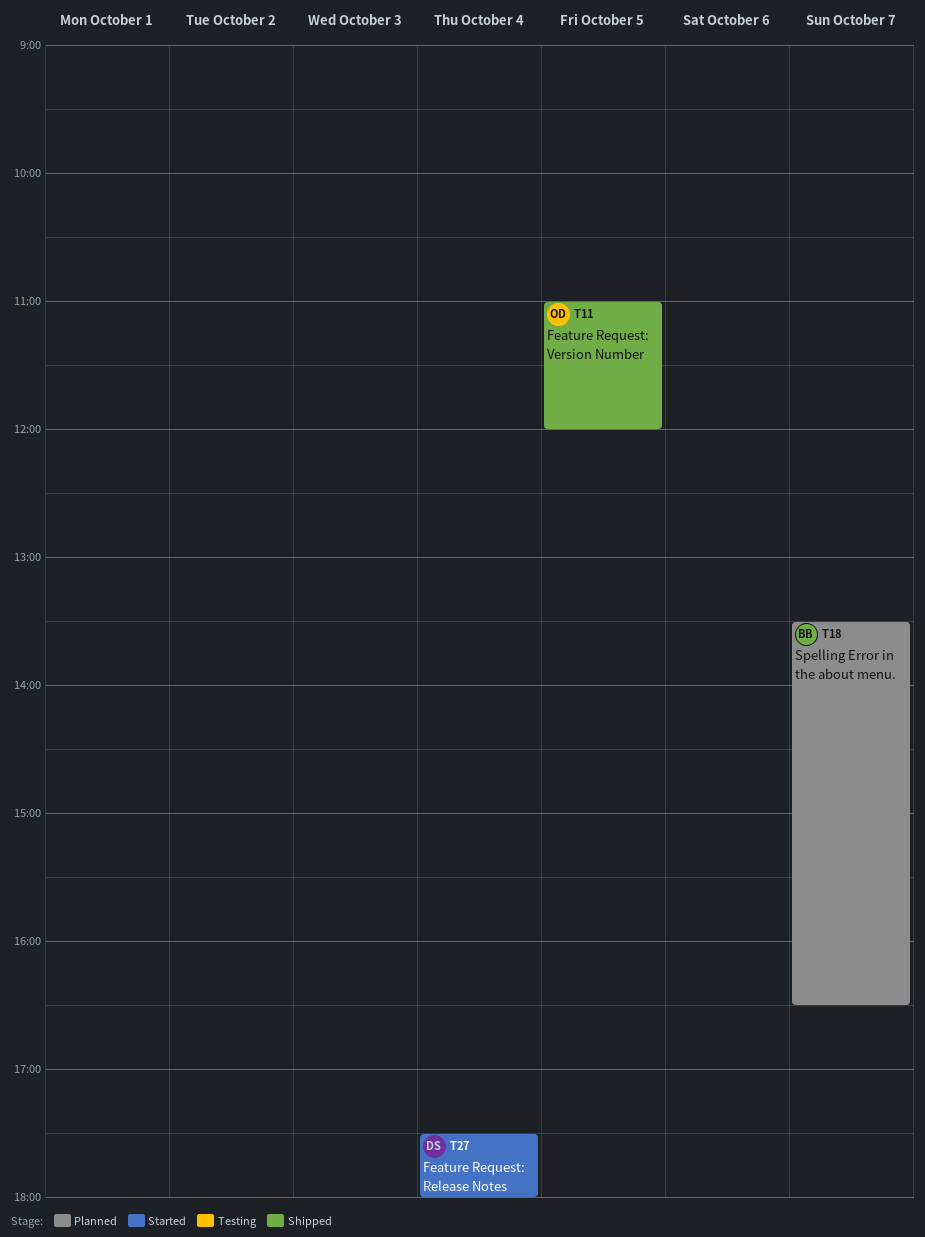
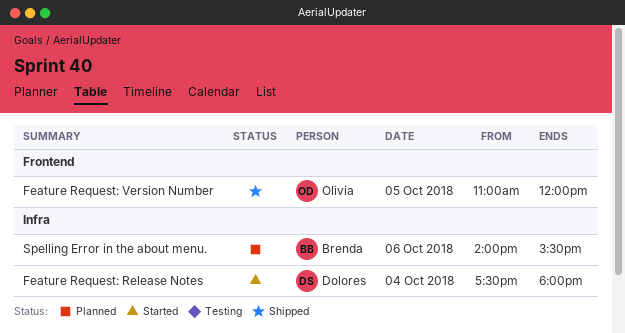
Spelling Error in the about menu., day: Oct 7 -> Oct 6
Spelling Error in the about menu., begins: 13:30 -> 14:00
Spelling Error in the about menu., ends: 16:30 -> 15:30

